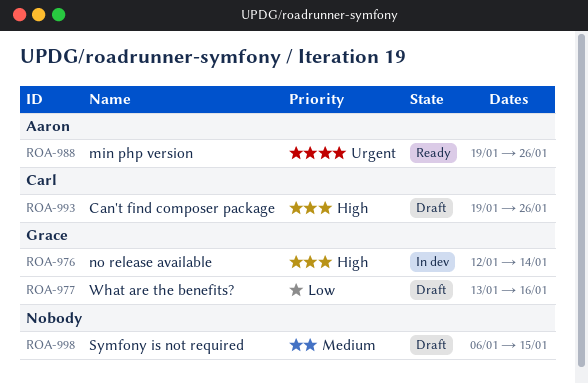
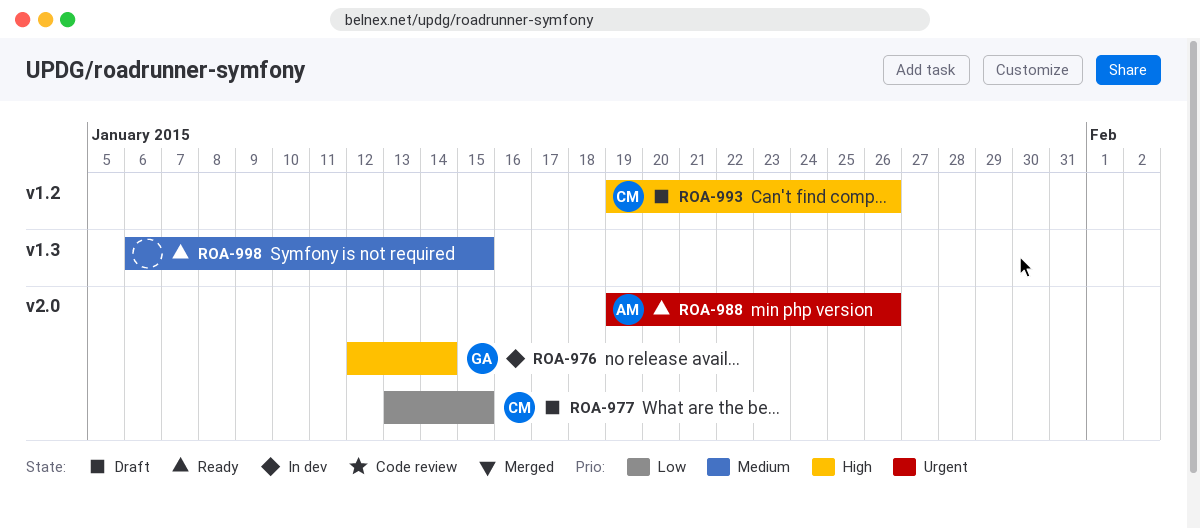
ROA-977, owner: Grace -> Carl
ROA-977, due: Jan 16 -> Jan 15
ROA-998, status: Draft -> Ready

